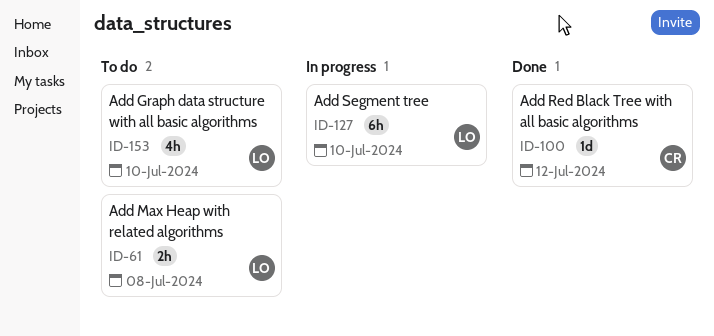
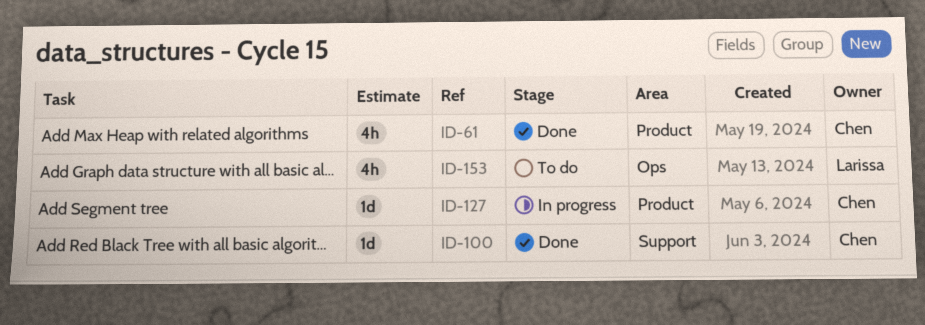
ID-61, status: To do -> Done
ID-61, owner: Larissa -> Chen
ID-61, estimate: 2h -> 4h
ID-127, owner: Larissa -> Chen
ID-127, estimate: 6h -> 1d

